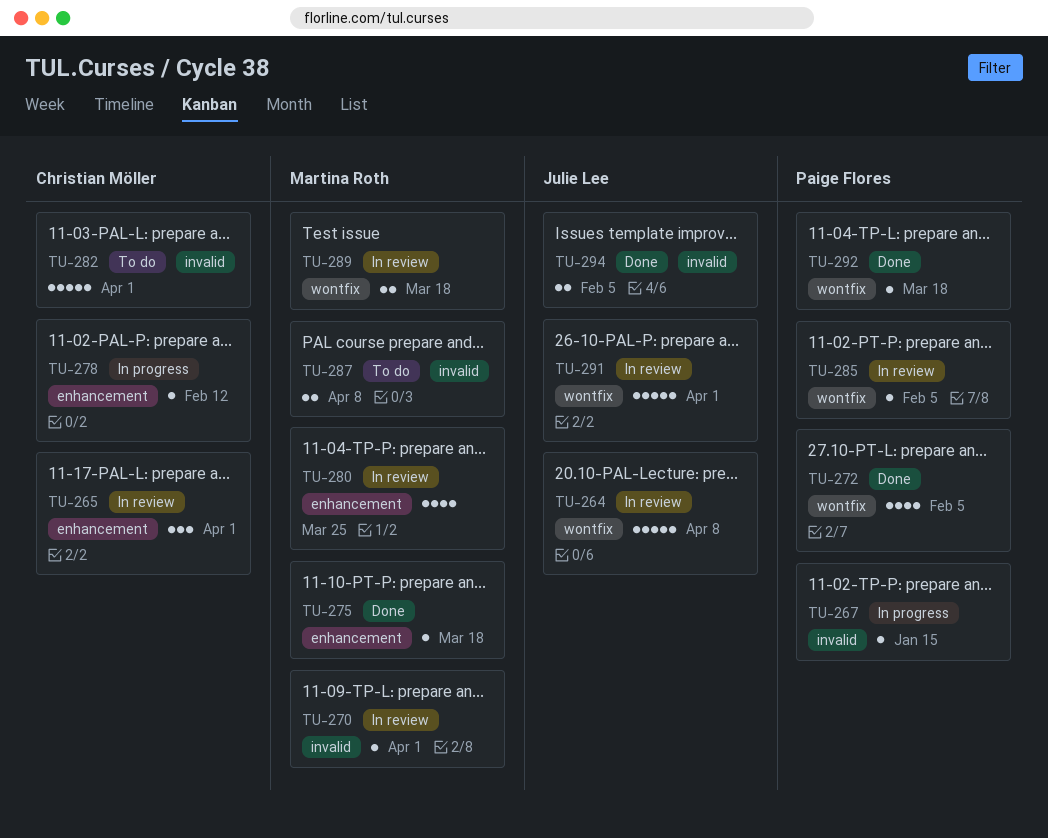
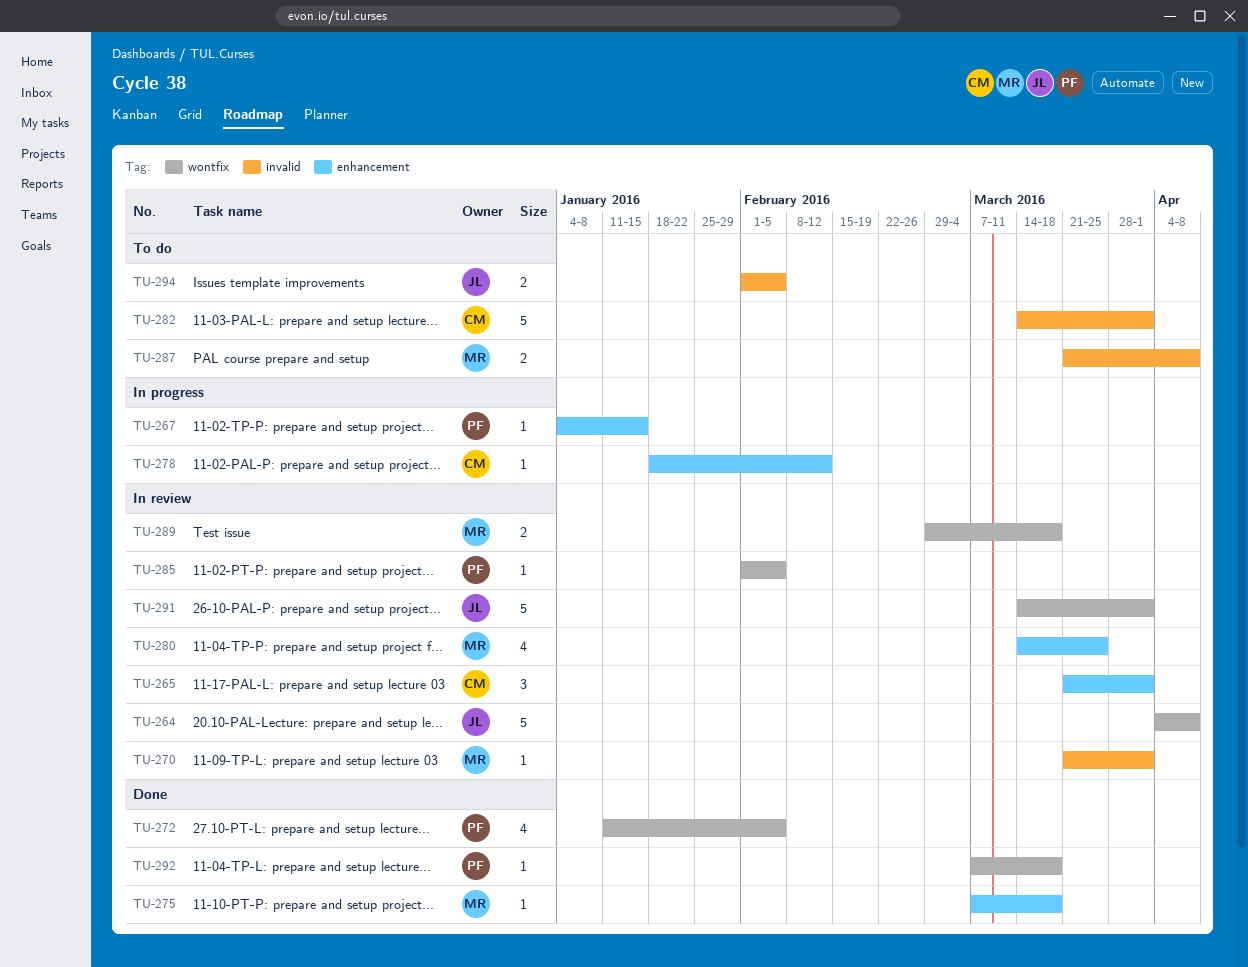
TU-267, label: invalid -> enhancement
TU-294, status: Done -> To do

